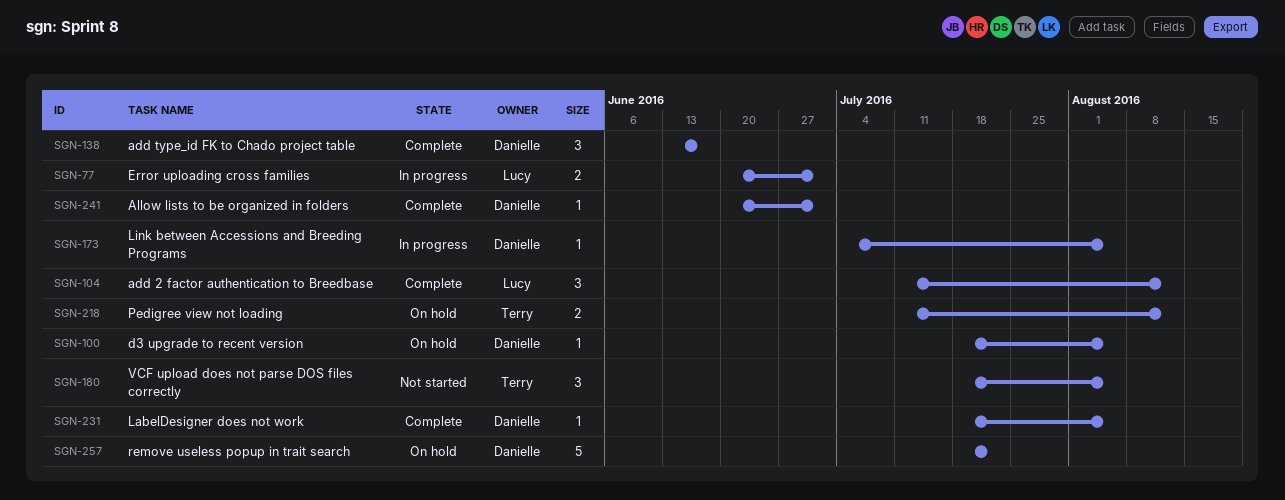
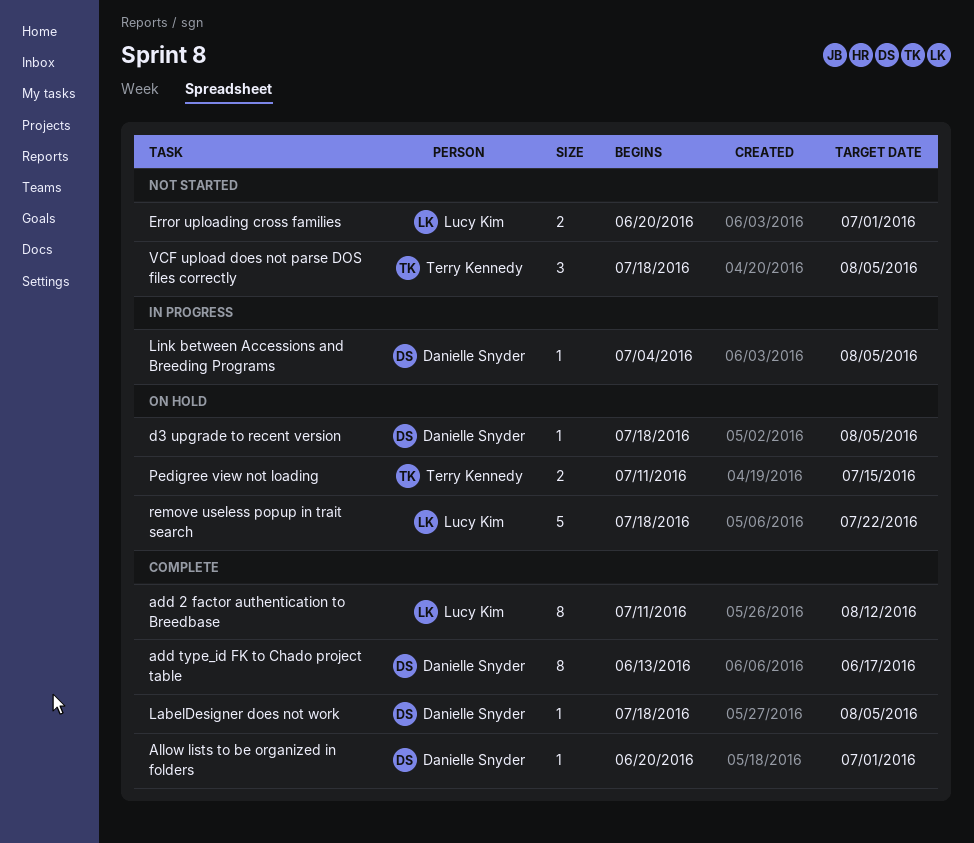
add 2 factor authentication to Breedbase, estimate: 3 -> 8
add type_id FK to Chado project table, estimate: 3 -> 8
Error uploading cross families, status: In progress -> Not started
Pedigree view not loading, due: Aug 12 -> Jul 15
remove useless popup in trait search, owner: Danielle Snyder -> Lucy Kim

